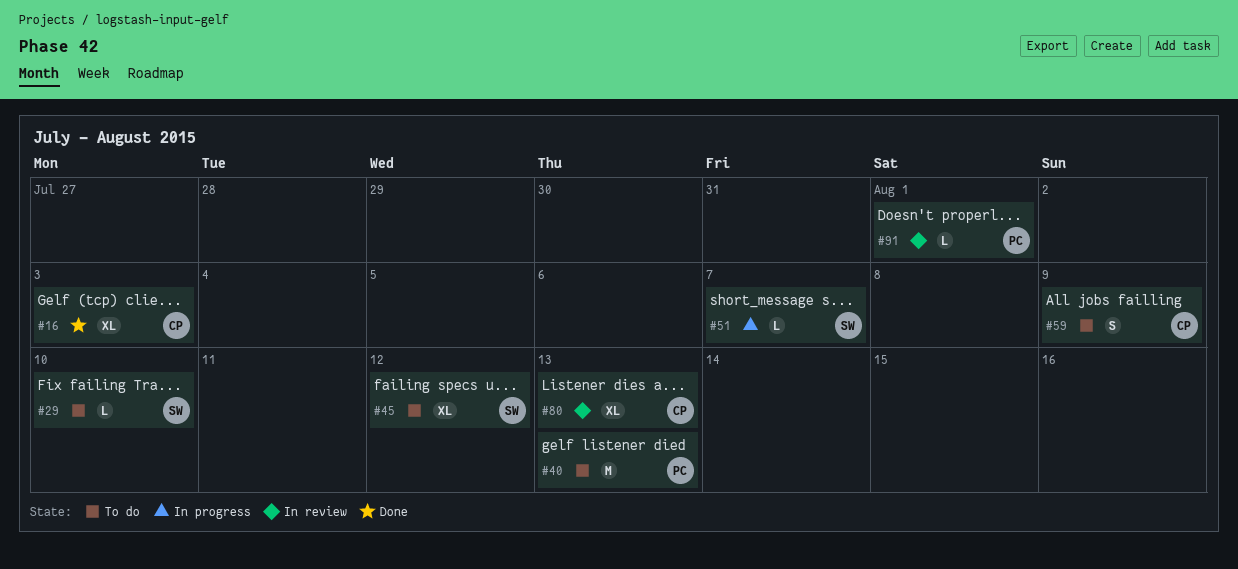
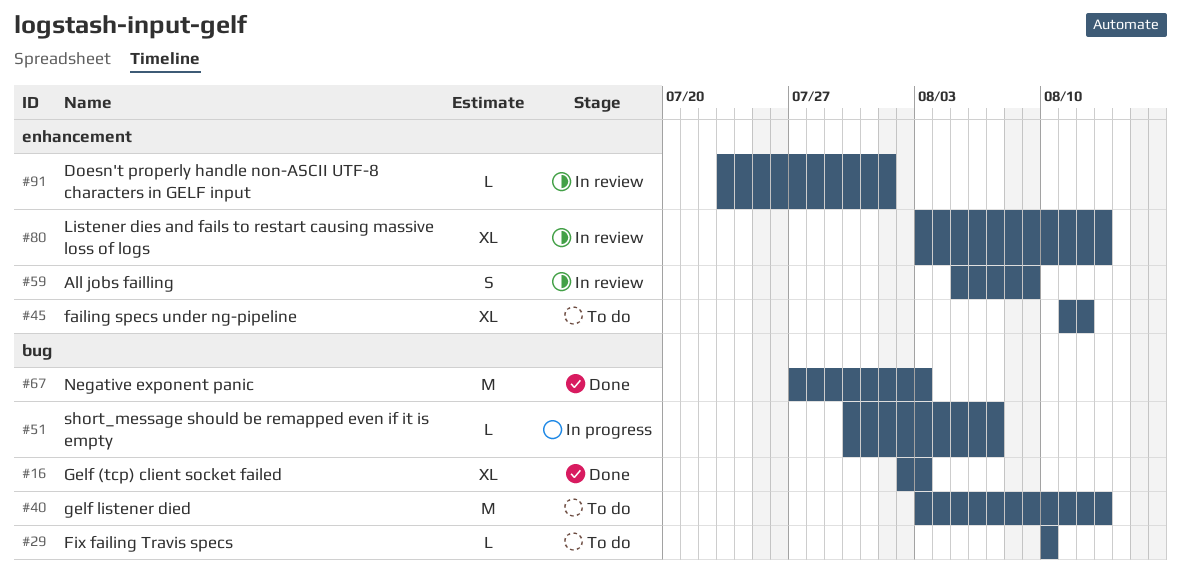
#59, status: To do -> In review
#67: none -> present

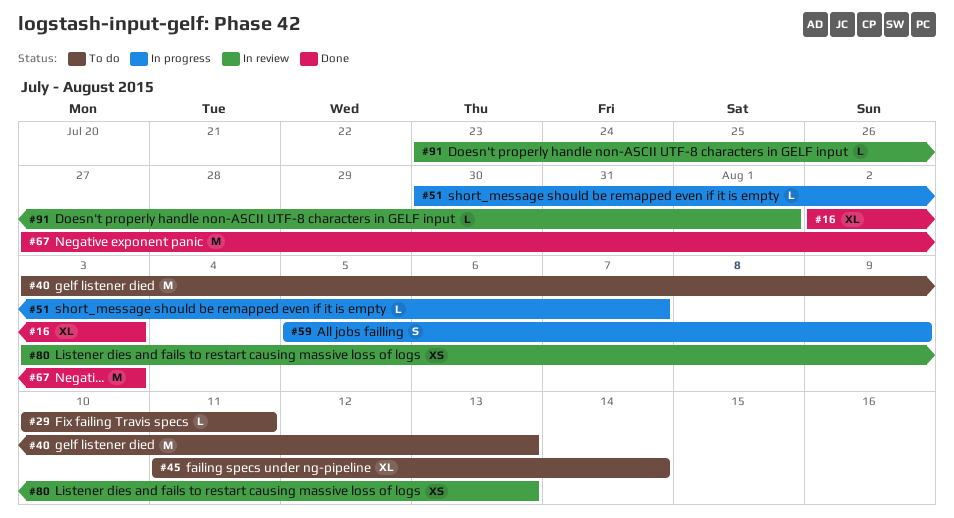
#29, due: Aug 10 -> Aug 11
#45, due: Aug 12 -> Aug 14
#59, status: In review -> In progress
#80, estimate: XL -> XS

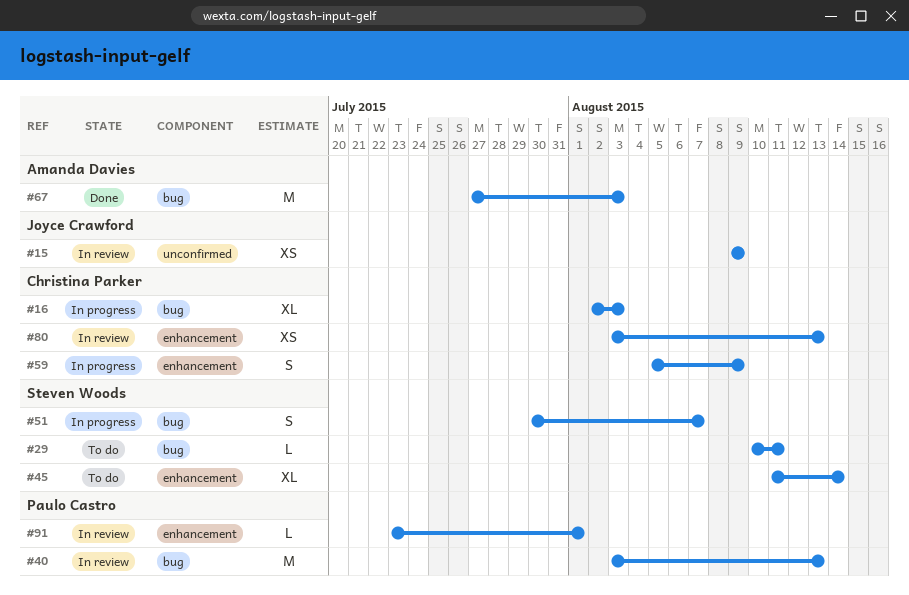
#15: none -> present
#16, status: Done -> In progress
#40, status: To do -> In review
#51, estimate: L -> S

